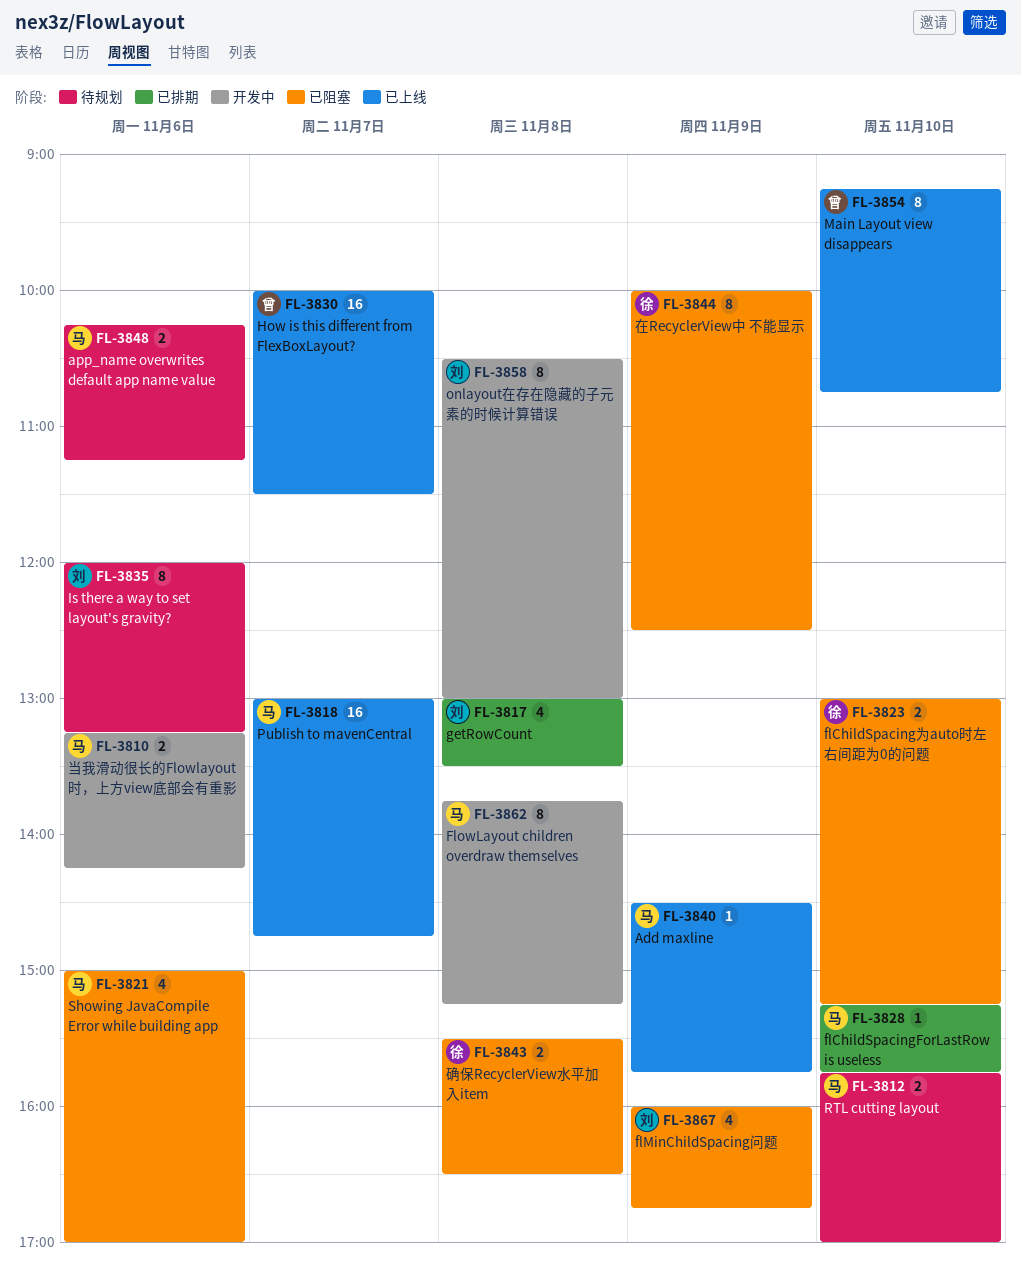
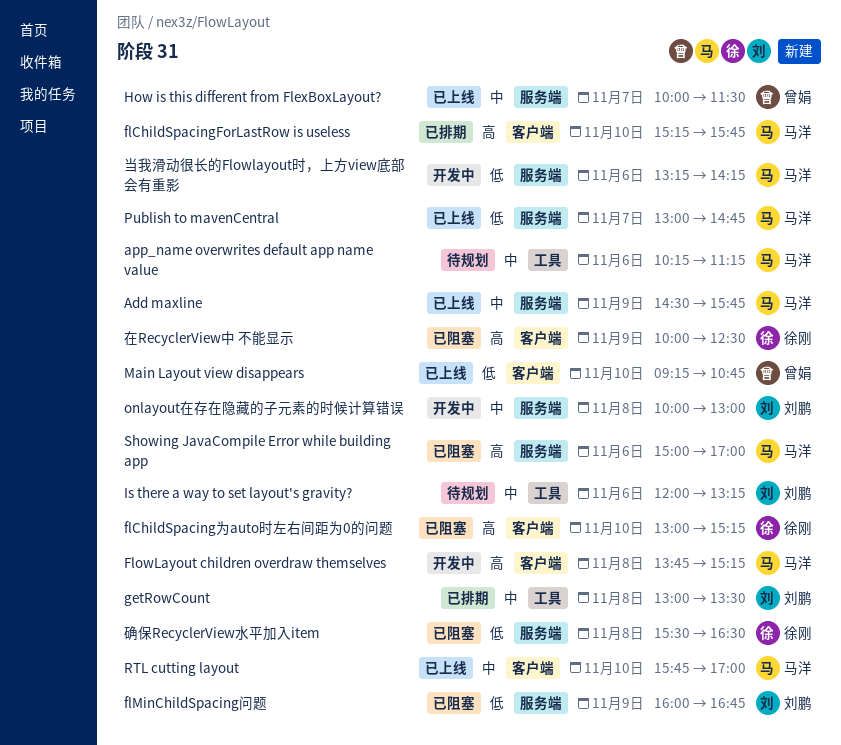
onlayout在存在隐藏的子元素的时候计算错误, begins: 10:30 -> 10:00
RTL cutting layout, status: 待规划 -> 已上线

